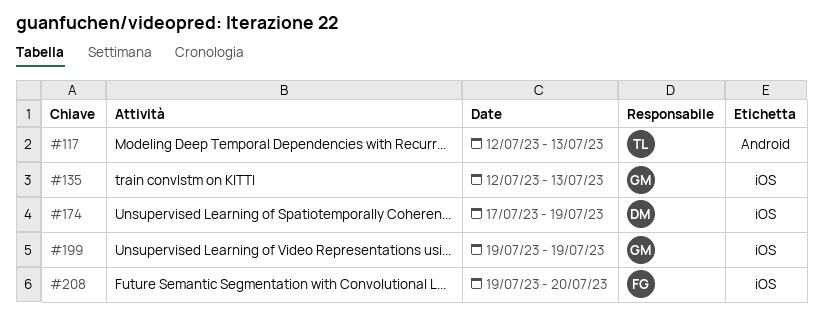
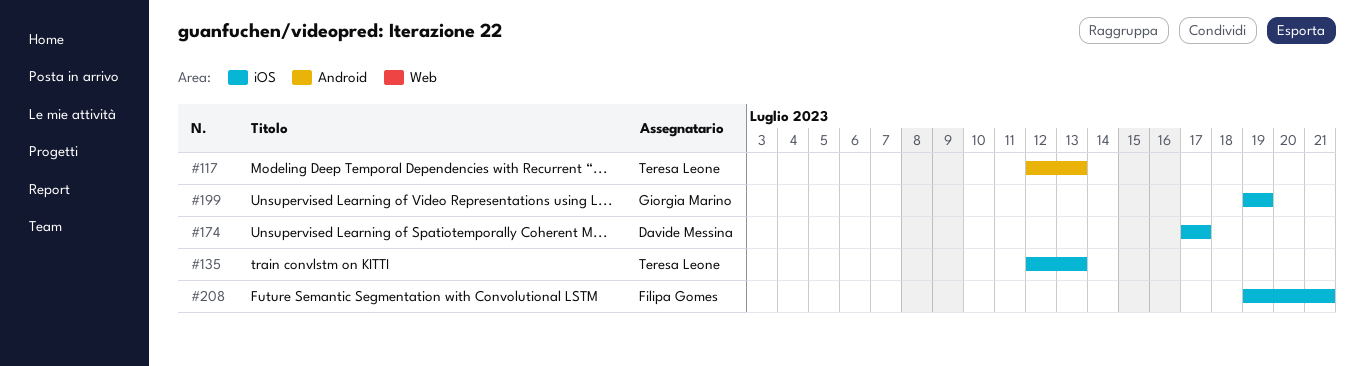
#135, owner: Giorgia Marino -> Teresa Leone
#174, due: Jul 19 -> Jul 17
#208, due: Jul 20 -> Jul 21

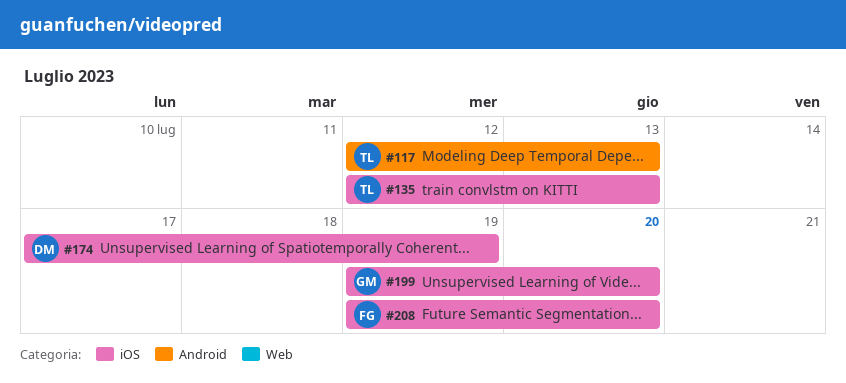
#174, due: Jul 17 -> Jul 19
#199, due: Jul 19 -> Jul 20
#208, due: Jul 21 -> Jul 20

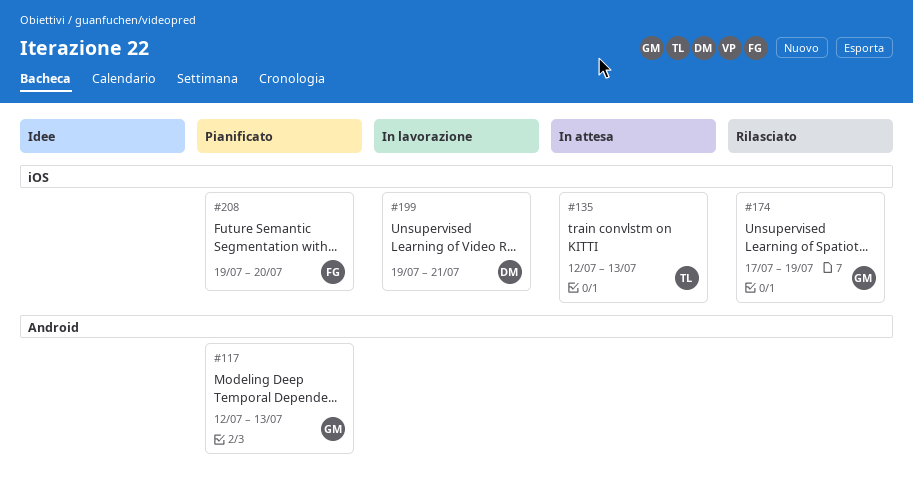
#117, owner: TL -> GM
#174, owner: DM -> GM
#199, owner: GM -> DM
#199, due: Jul 20 -> Jul 21

